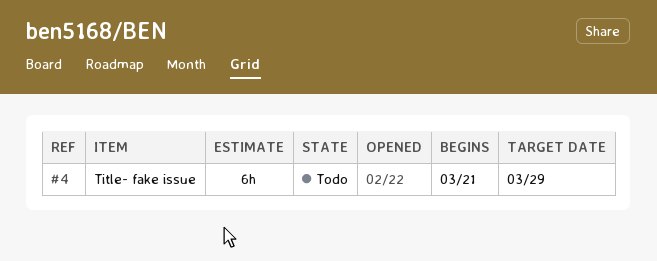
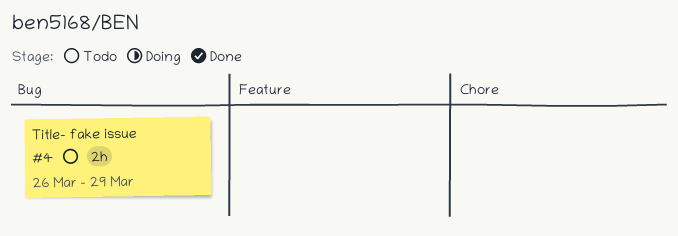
#4, estimate: 6h -> 2h
#4, start: Mar 21 -> Mar 26

